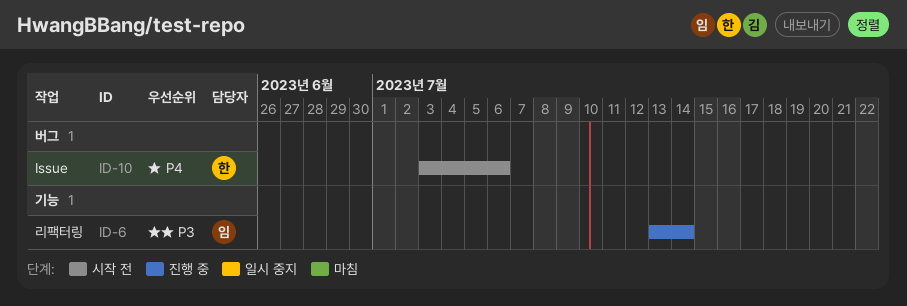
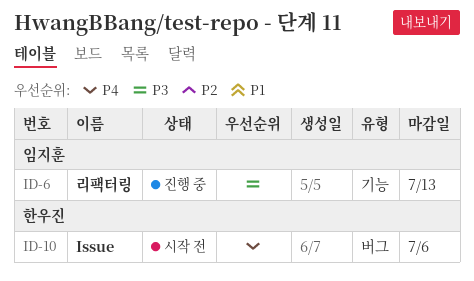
ID-6, due: Jul 14 -> Jul 13

